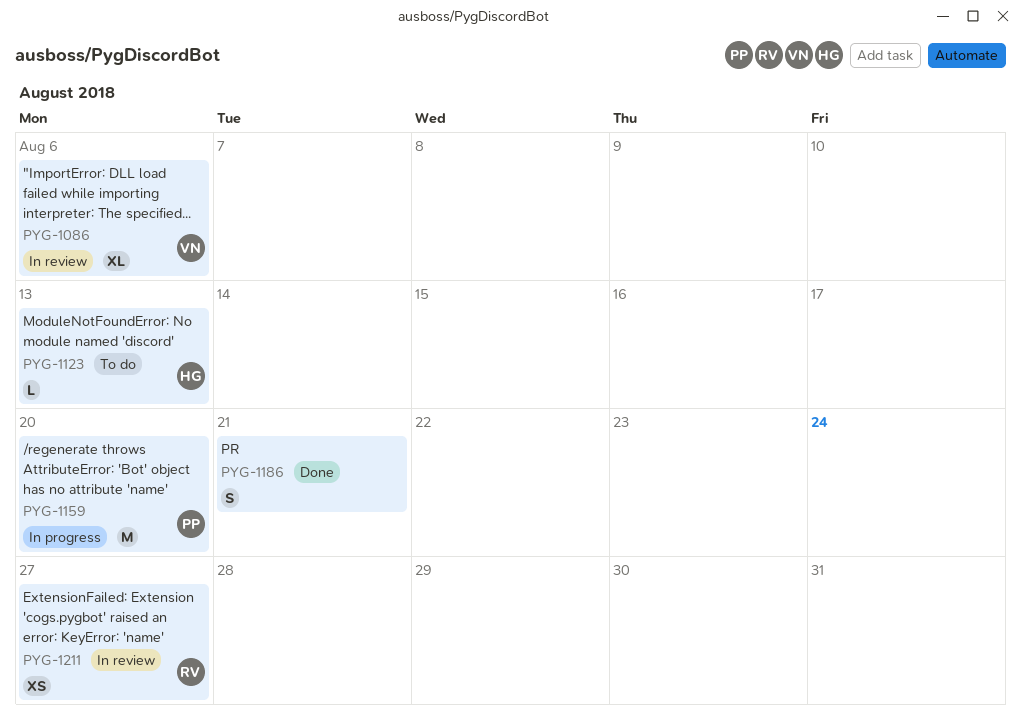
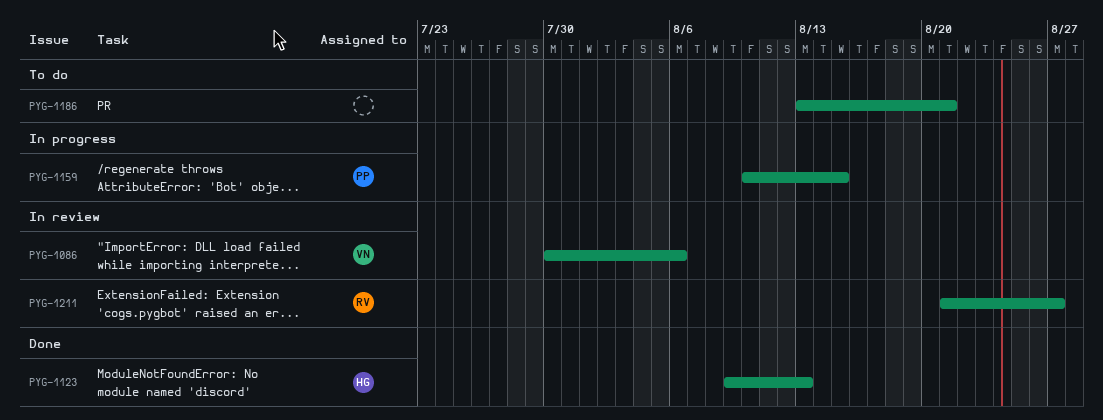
PYG-1123, status: To do -> Done
PYG-1159, due: Aug 20 -> Aug 15
PYG-1186, status: Done -> To do

